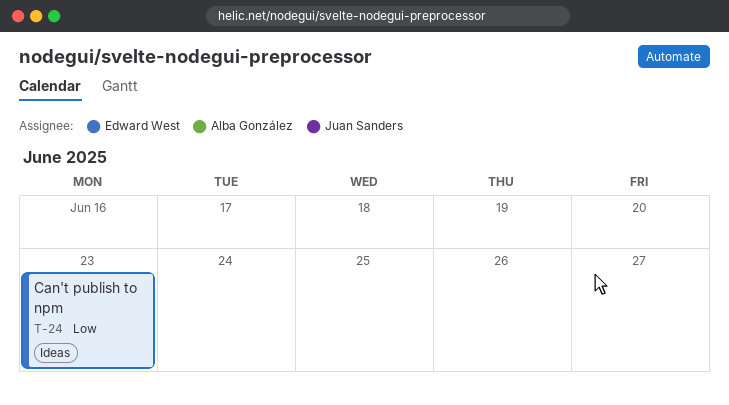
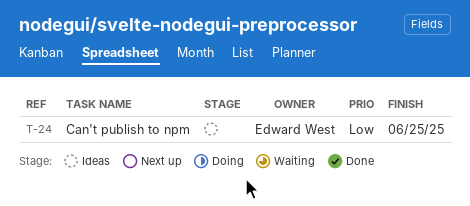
T-24, due: Jun 23 -> Jun 25

